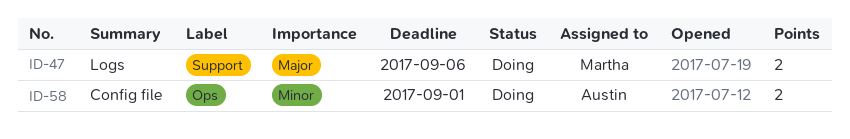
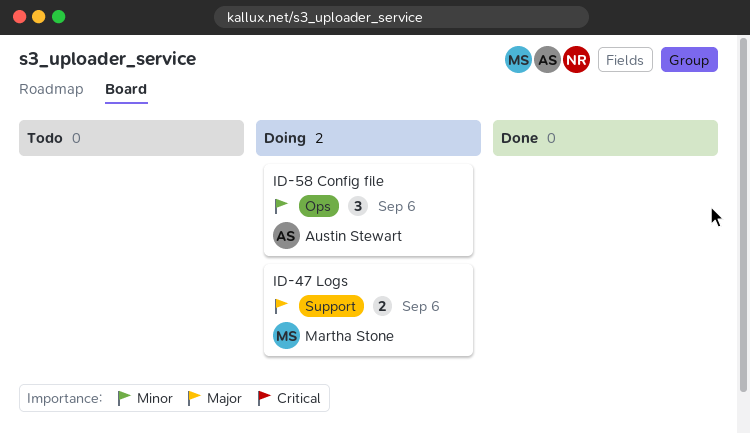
ID-58, estimate: 2 -> 3
ID-58, due: Sep 1 -> Sep 6

